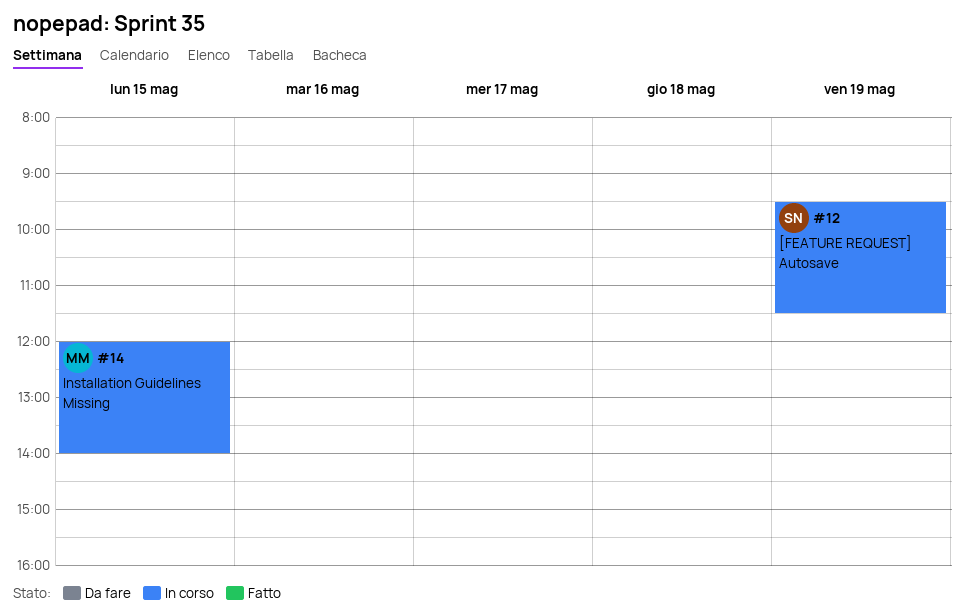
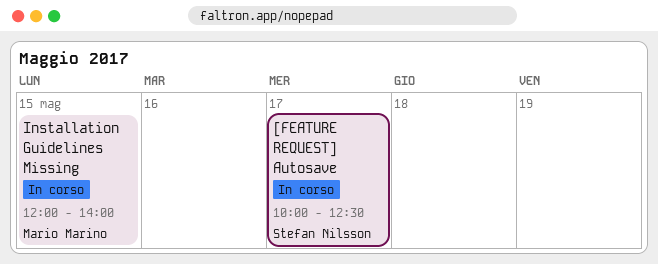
[FEATURE REQUEST] Autosave, day: May 19 -> May 17
[FEATURE REQUEST] Autosave, begins: 09:30 -> 10:00
[FEATURE REQUEST] Autosave, ends: 11:30 -> 12:30

